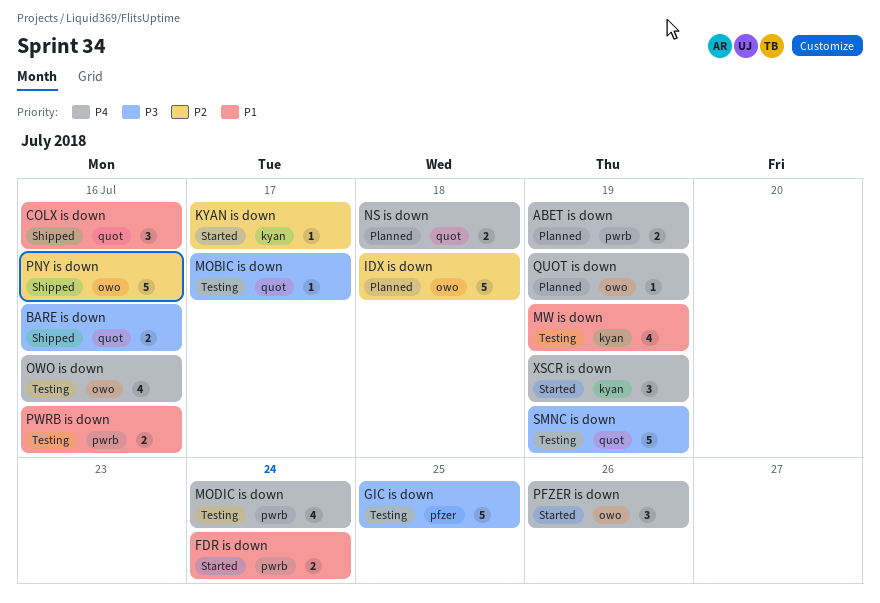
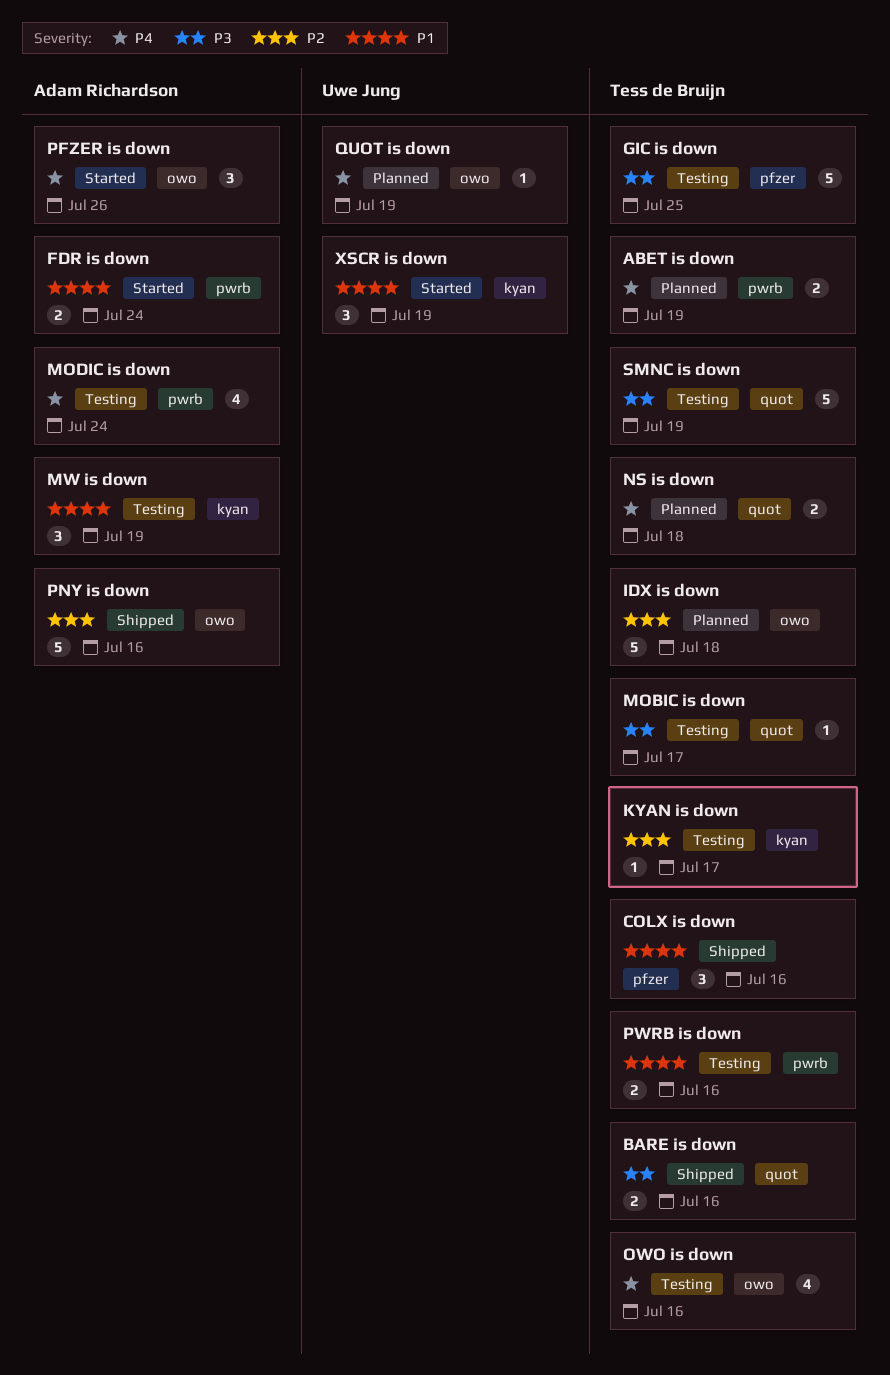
COLX is down, label: quot -> pfzer
KYAN is down, status: Started -> Testing
MW is down, estimate: 4 -> 3
XSCR is down, priority: P4 -> P1

